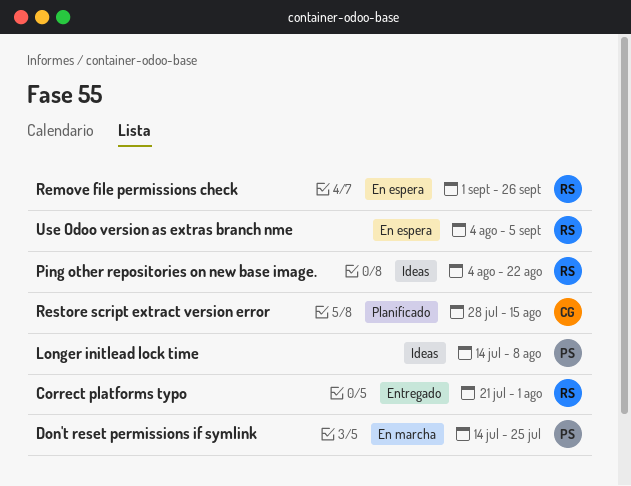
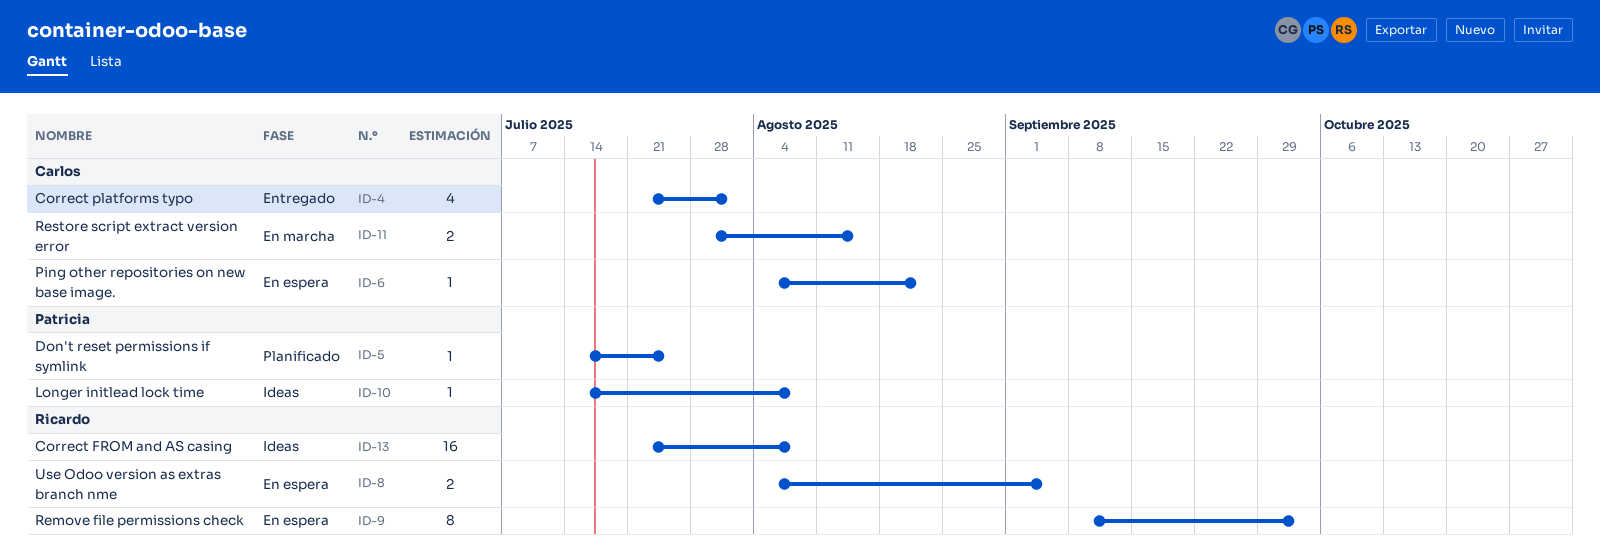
Correct FROM and AS casing: none -> present
Correct platforms typo, owner: Ricardo -> Carlos
Don't reset permissions if symlink, status: En marcha -> Planificado
Ping other repositories on new base image., status: Ideas -> En espera
Ping other repositories on new base image., owner: Ricardo -> Carlos
Remove file permissions check, start: Sep 1 -> Sep 8
Remove file permissions check, due: Sep 26 -> Oct 3
Restore script extract version error, status: Planificado -> En marcha

